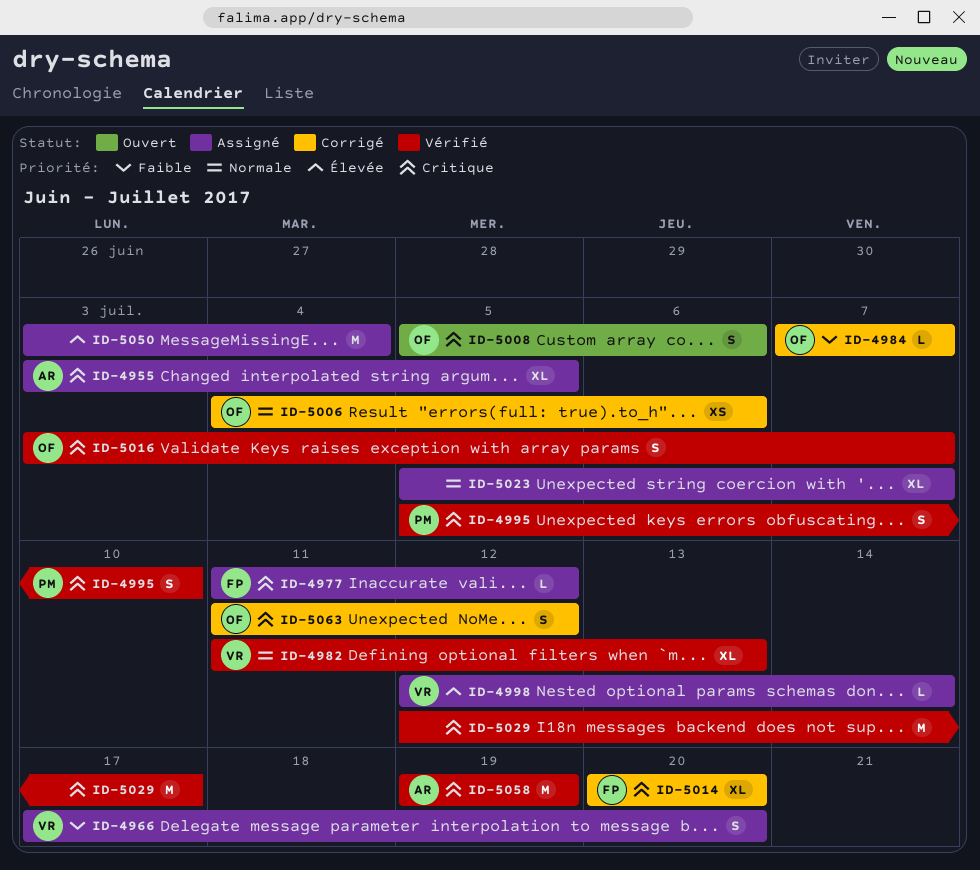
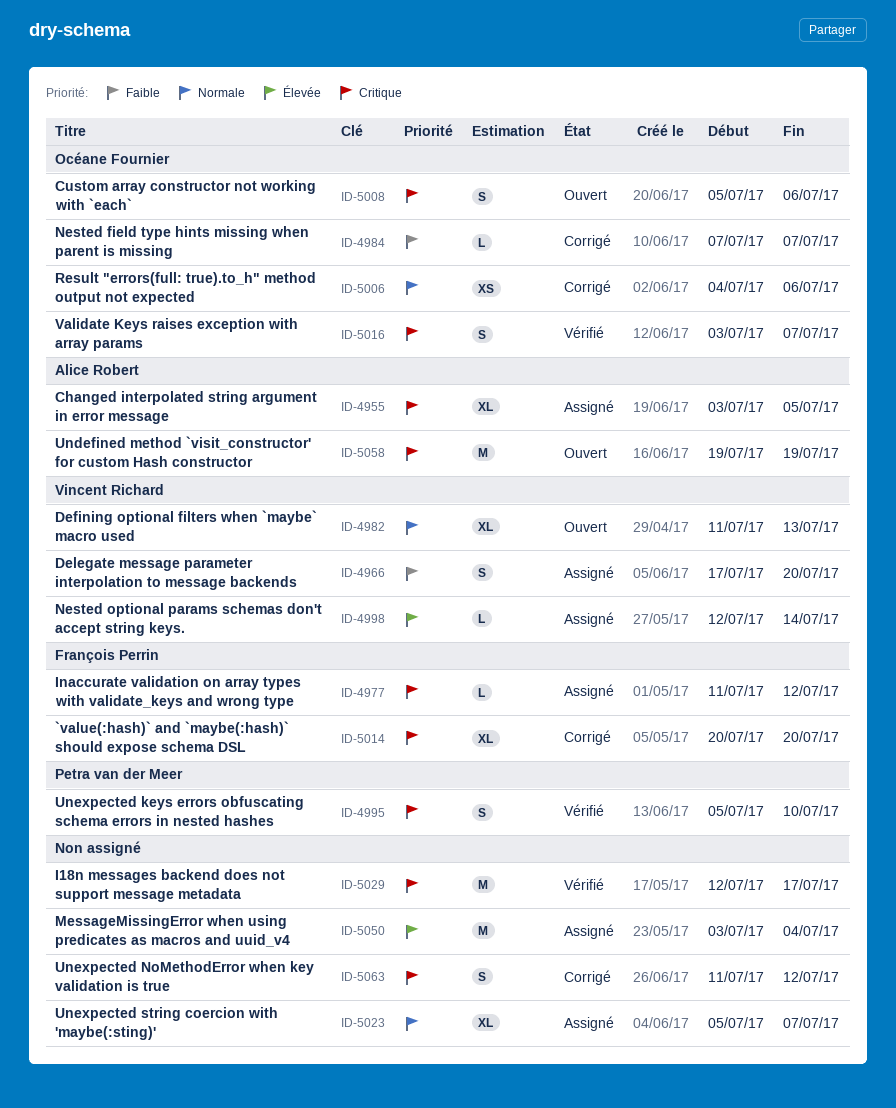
ID-4982, status: Vérifié -> Ouvert
ID-5058, status: Vérifié -> Ouvert
ID-5063, owner: Océane Fournier -> none

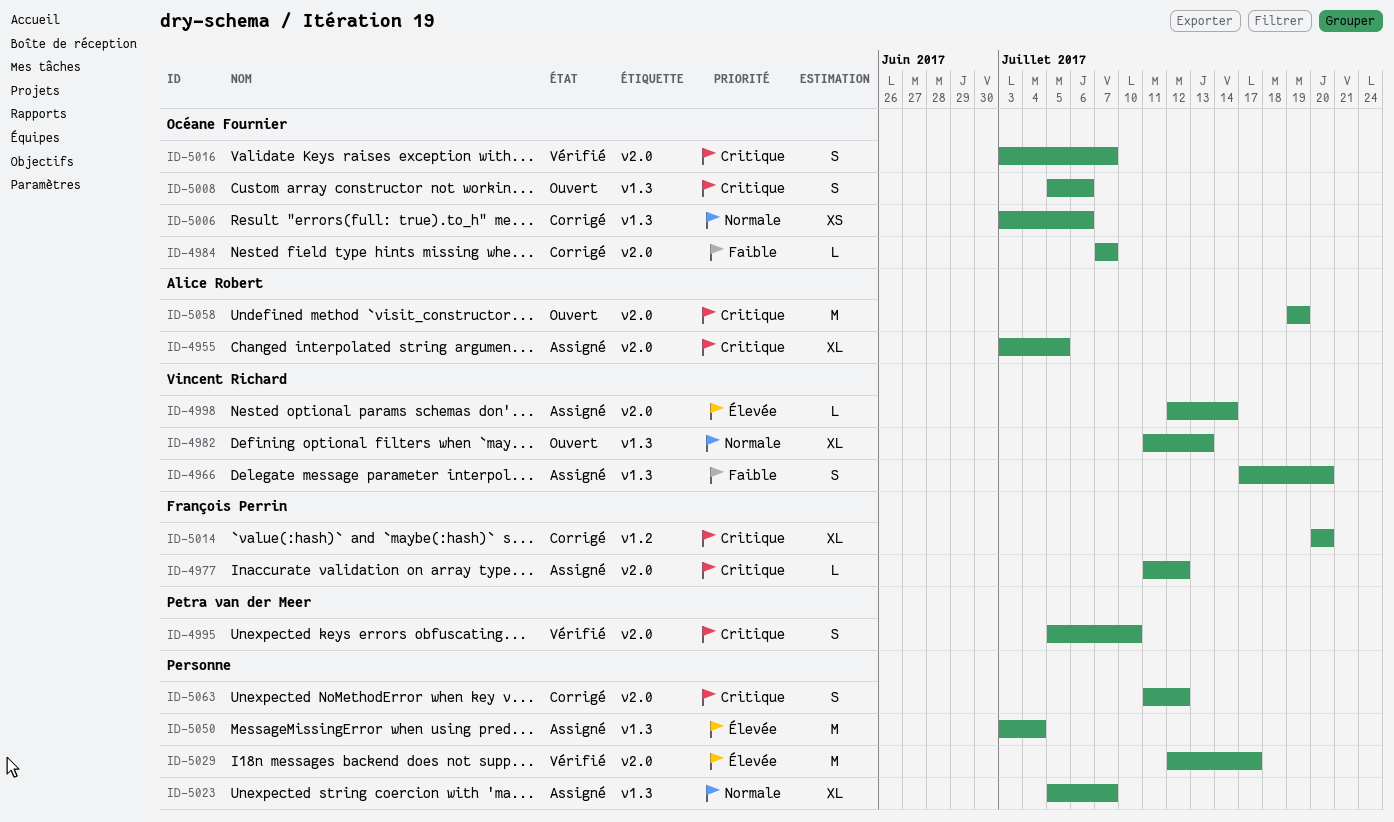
ID-5006, start: Jul 4 -> Jul 3
ID-5029, priority: Critique -> Élevée

